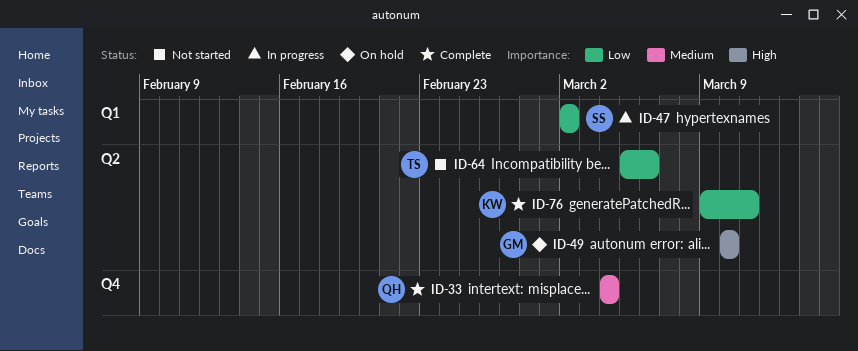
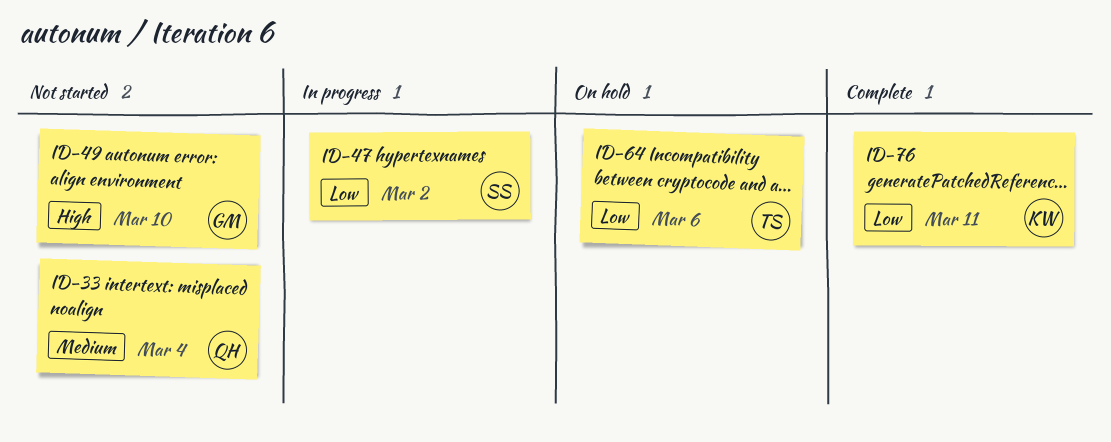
ID-33, status: Complete -> Not started
ID-49, status: On hold -> Not started
ID-64, status: Not started -> On hold

